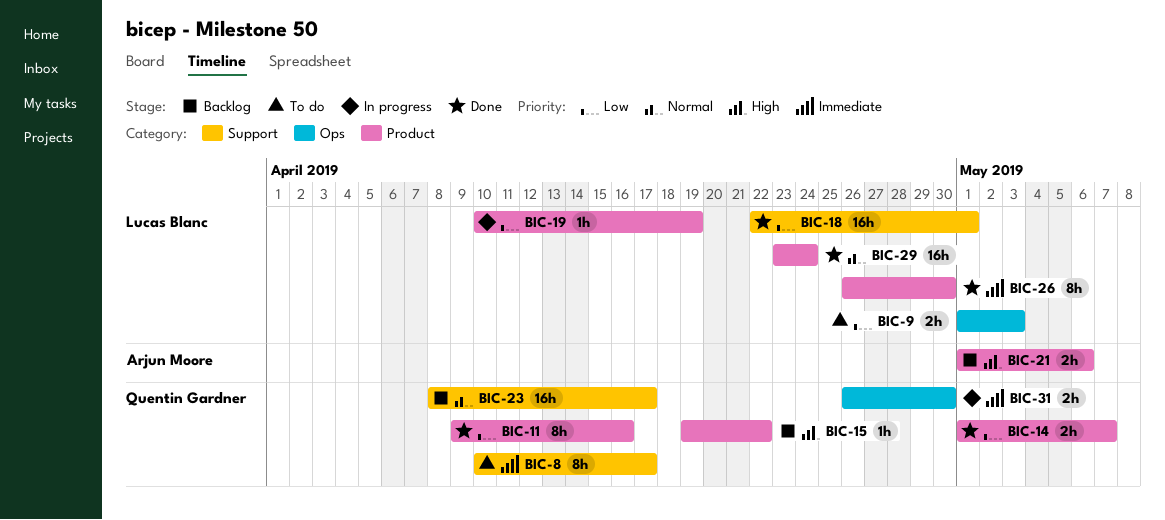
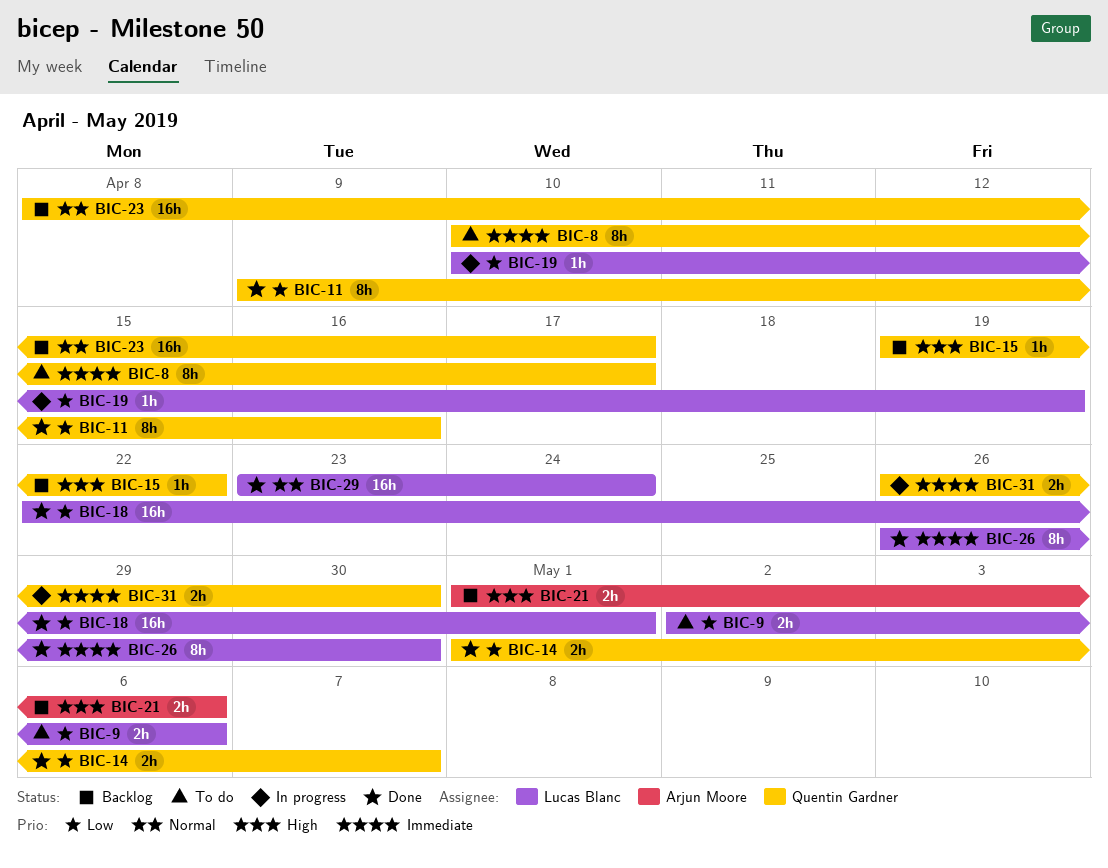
BIC-9, start: May 1 -> May 2
BIC-9, due: May 3 -> May 6

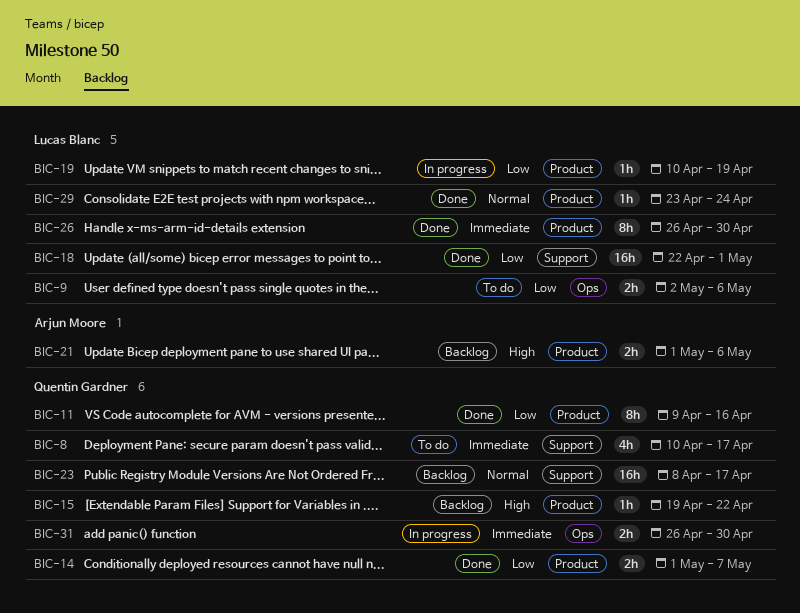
BIC-8, estimate: 8h -> 4h
BIC-29, estimate: 16h -> 1h

